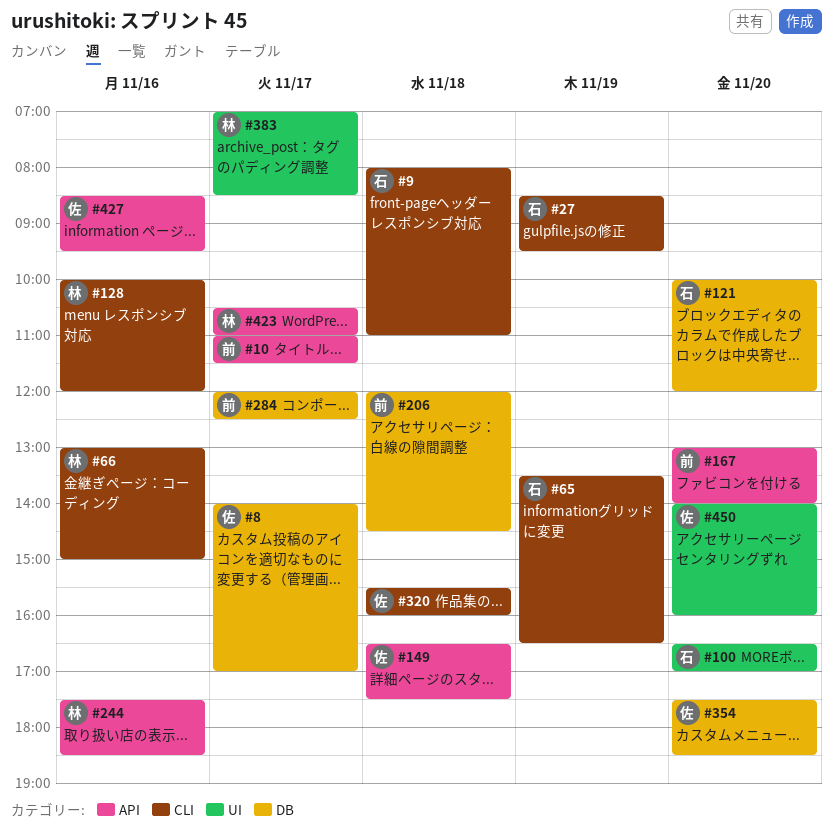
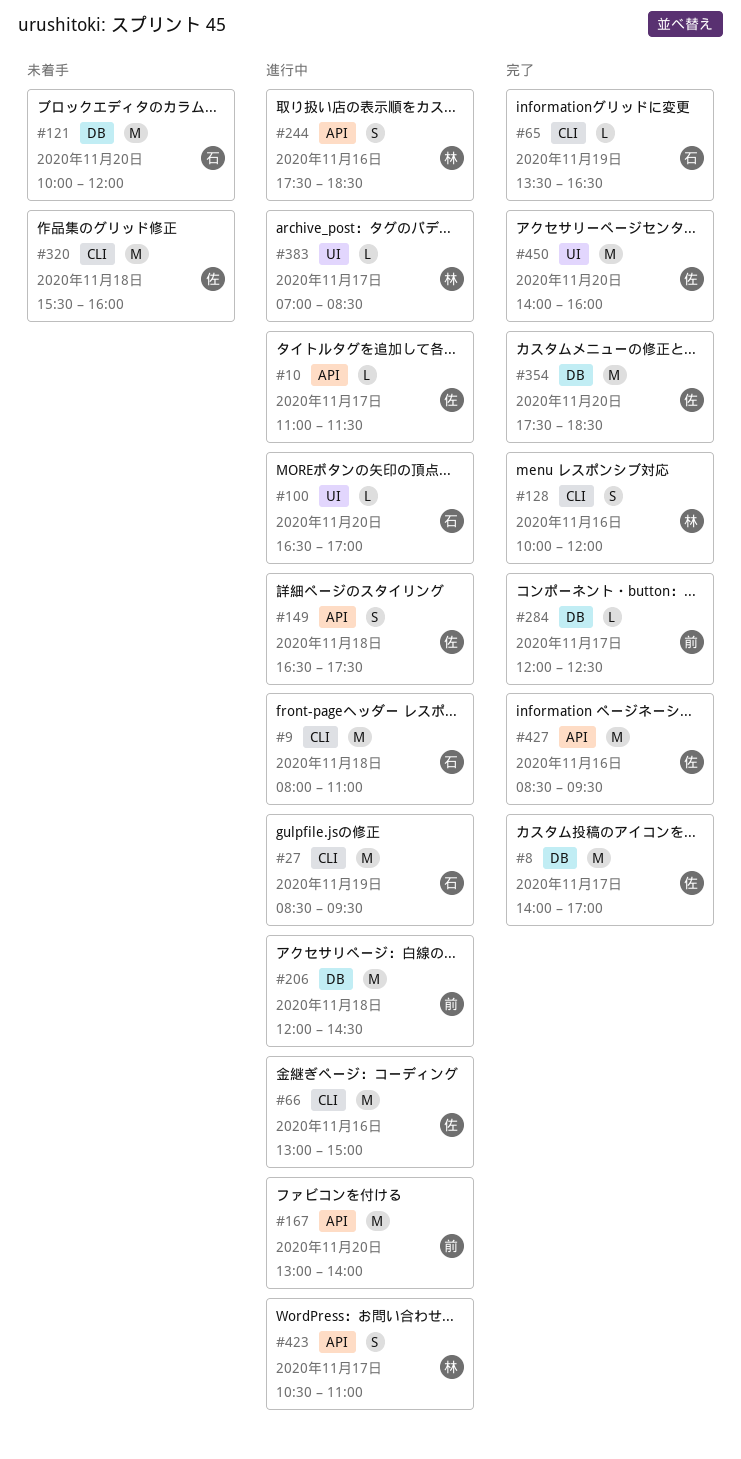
#10, owner: 前 -> 佐
#66, owner: 林 -> 佐

